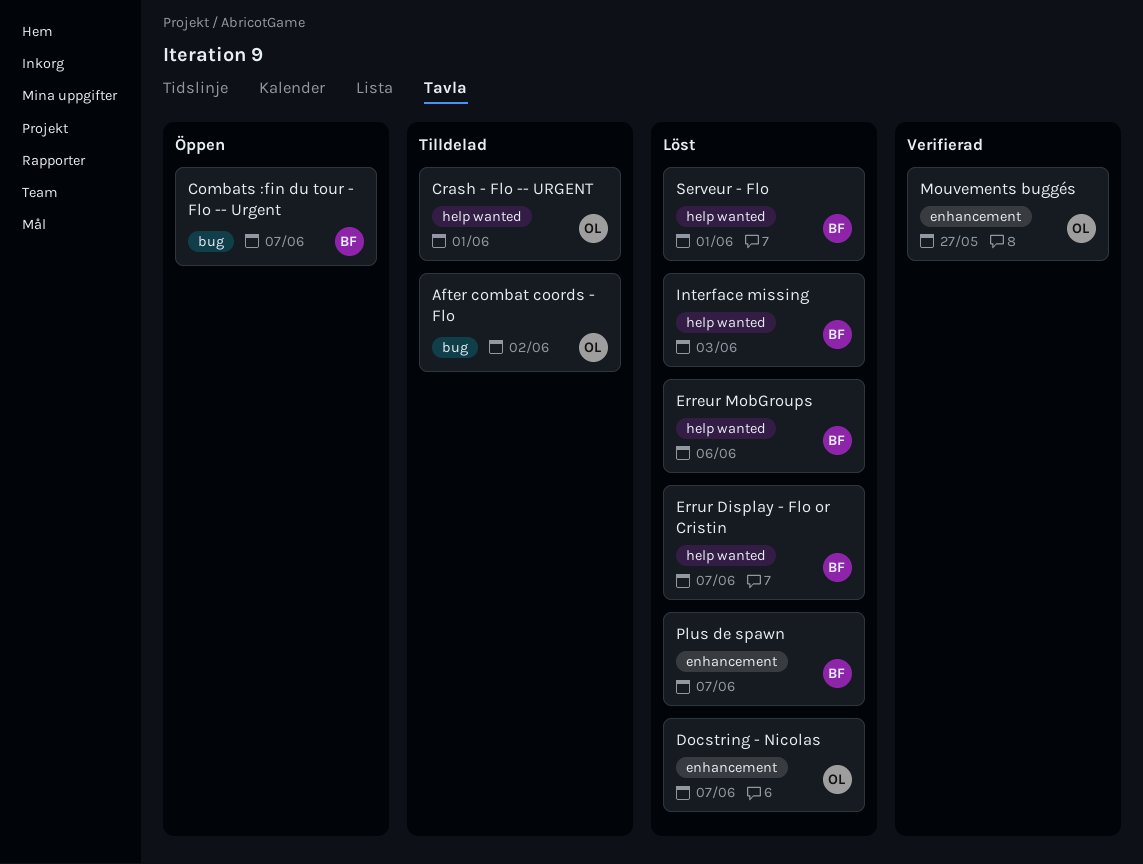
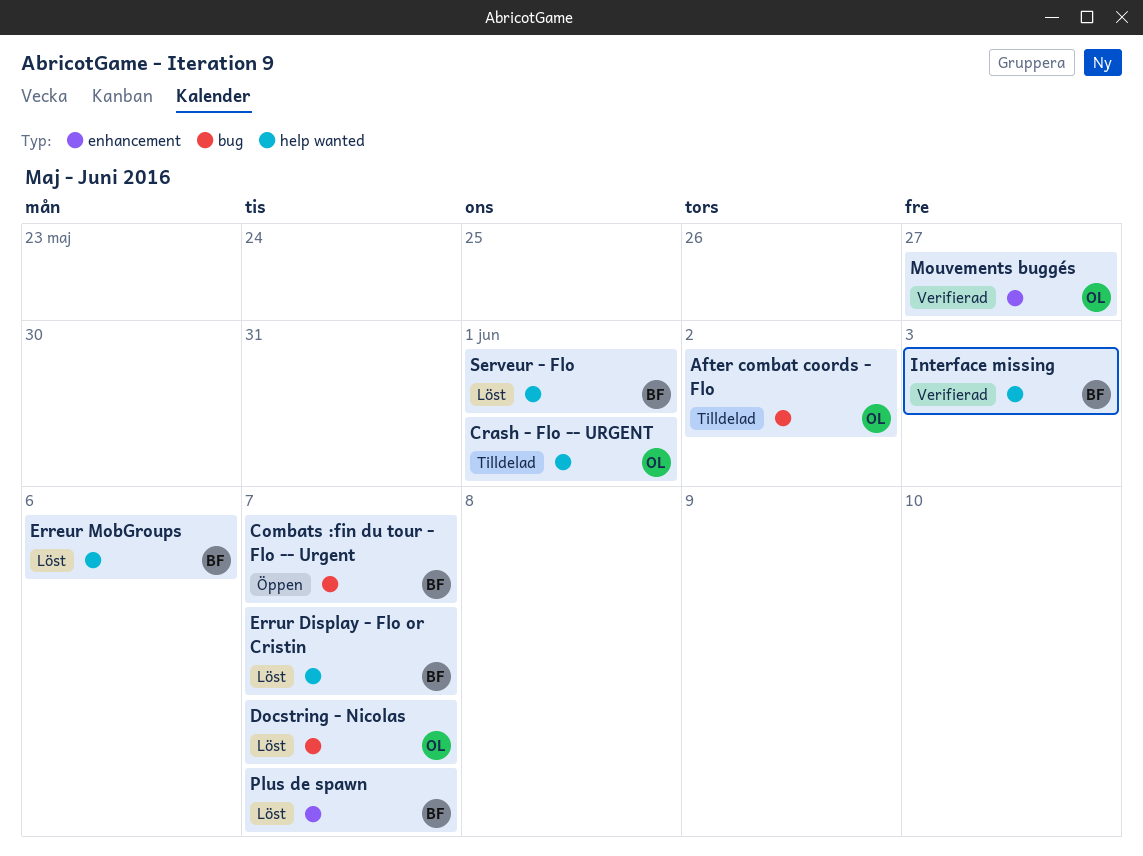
Docstring - Nicolas, label: enhancement -> bug
Interface missing, status: Löst -> Verifierad

